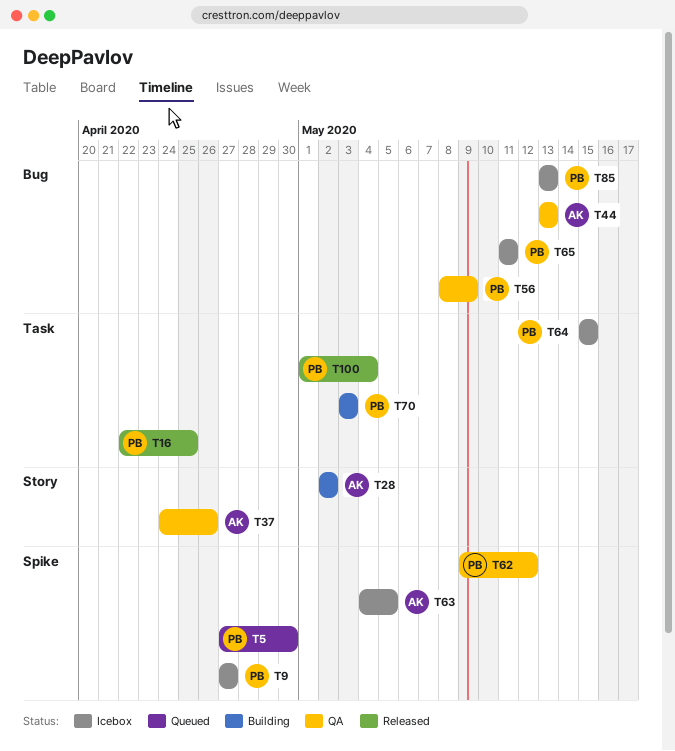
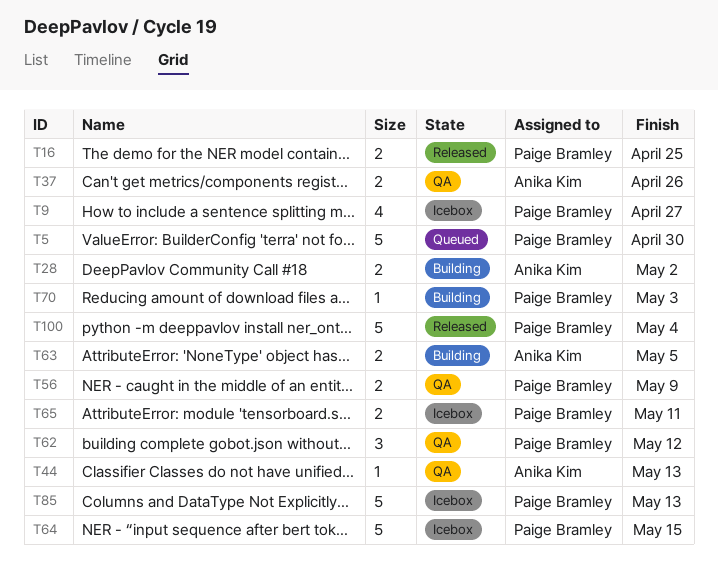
T63, status: Icebox -> Building

